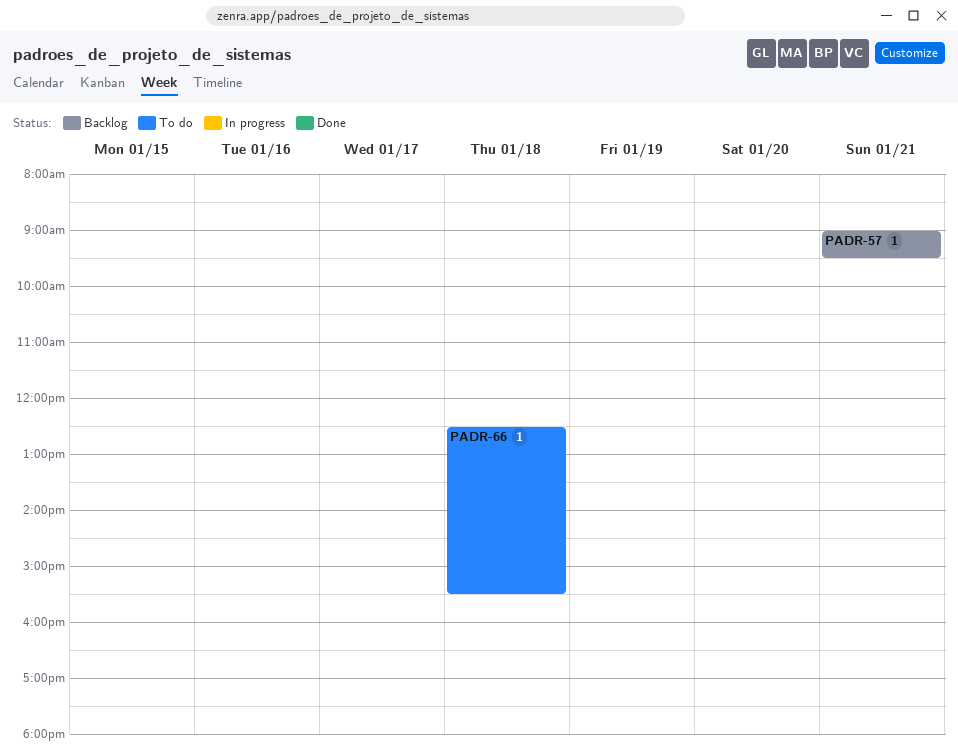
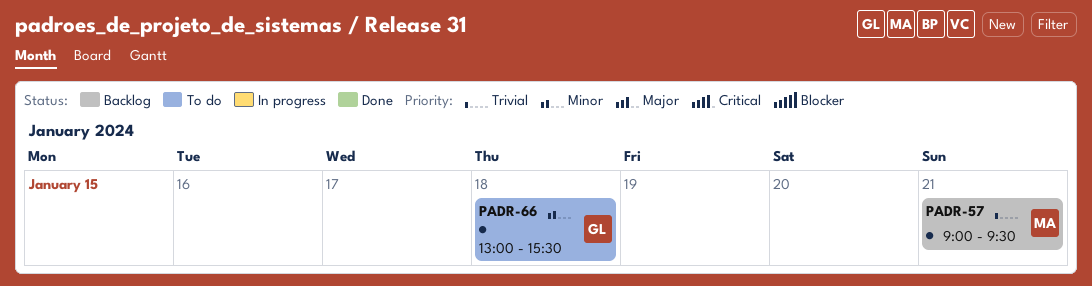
PADR-66, begins: 12:30 -> 13:00

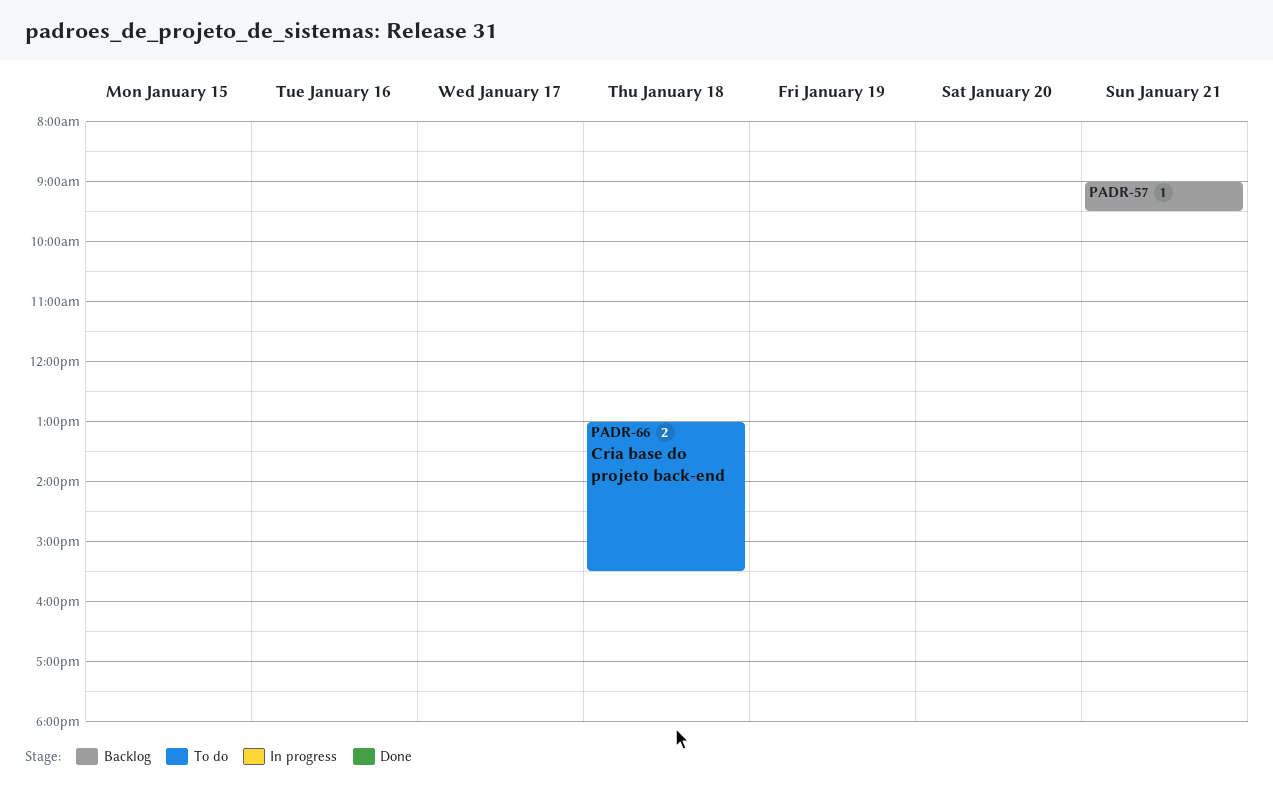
PADR-66, estimate: 1 -> 2

